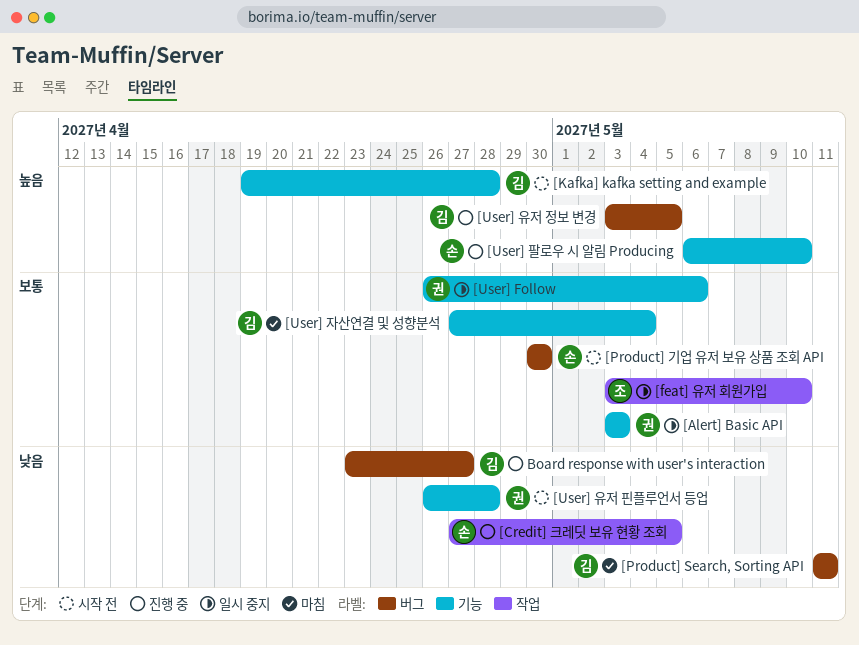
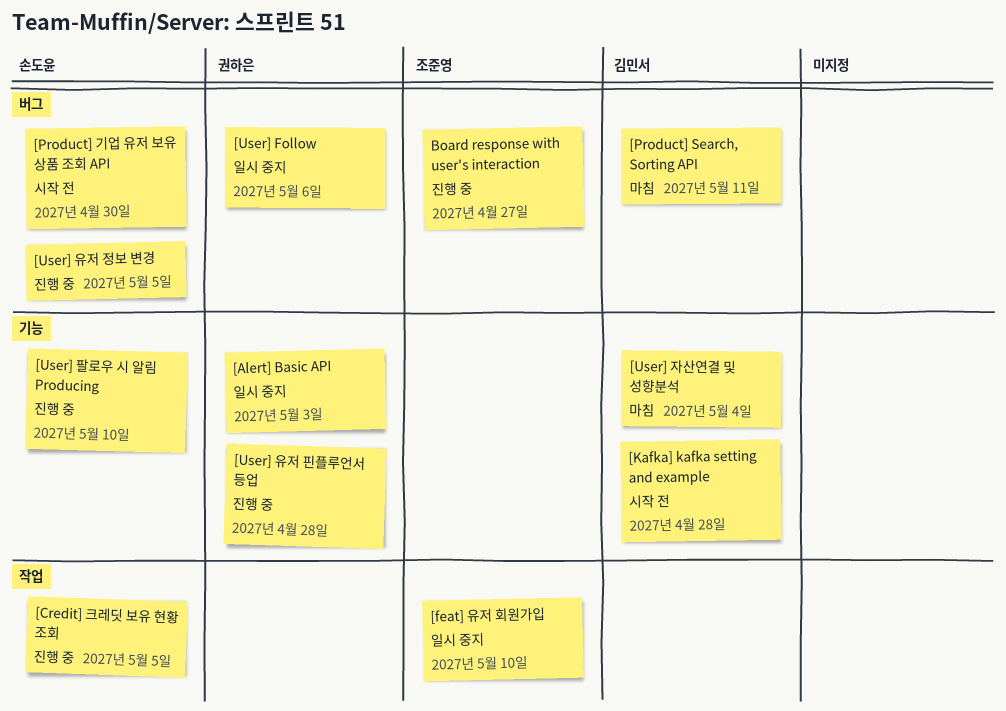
[User] Follow, label: 기능 -> 버그
[User] 유저 정보 변경, owner: 김민서 -> 손도윤
[User] 유저 핀플루언서 등업, status: 시작 전 -> 진행 중
Board response with user's interaction, owner: 김민서 -> 조준영

